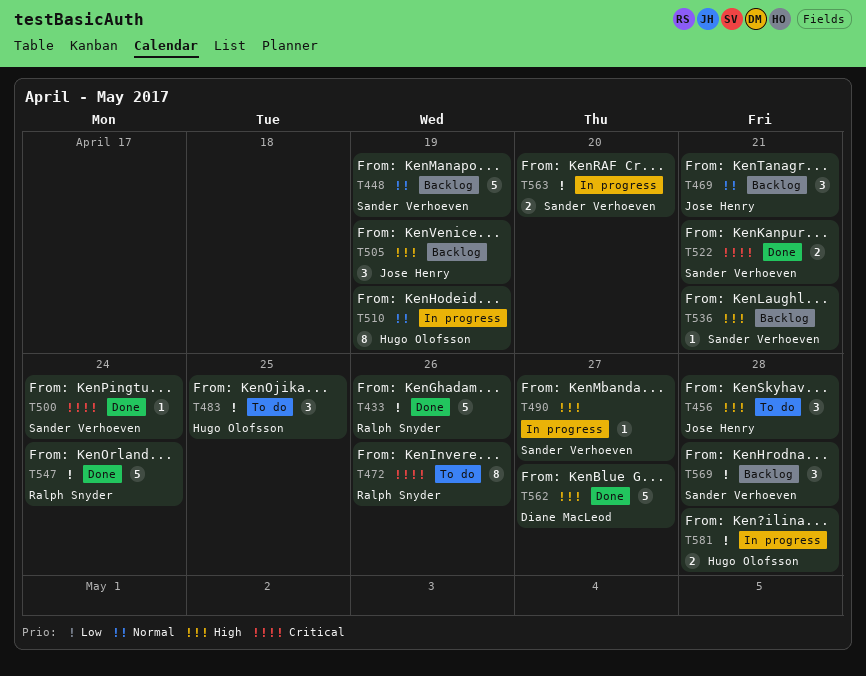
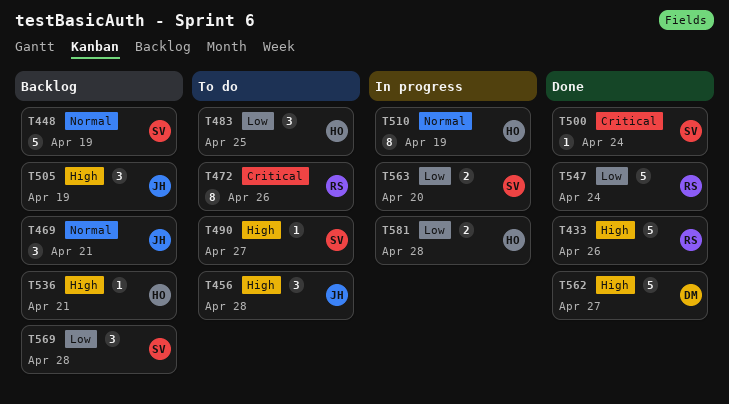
T433, priority: Low -> High
T490, status: In progress -> To do
T522: present -> none
T536, owner: Sander Verhoeven -> Hugo Olofsson

